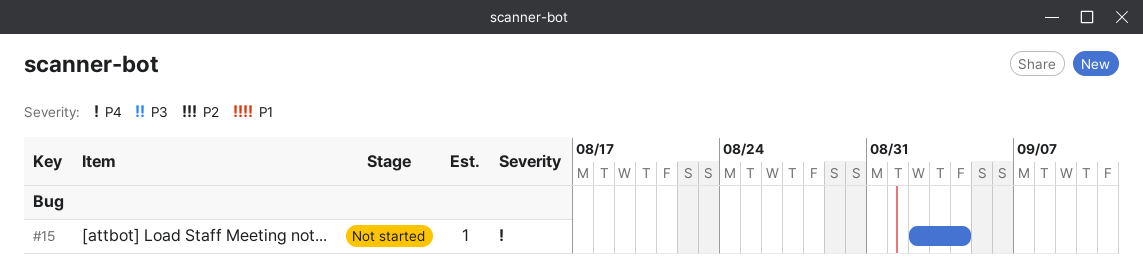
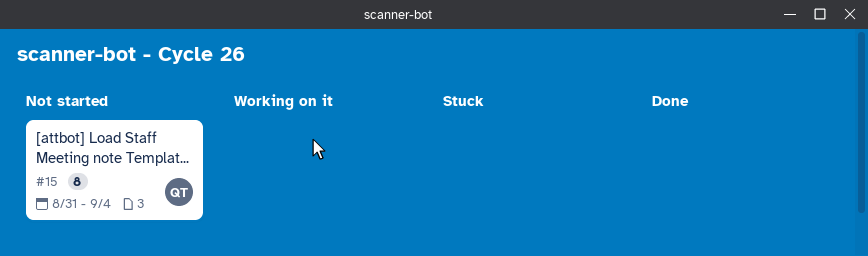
#15, estimate: 1 -> 8
#15, start: Sep 2 -> Aug 31

